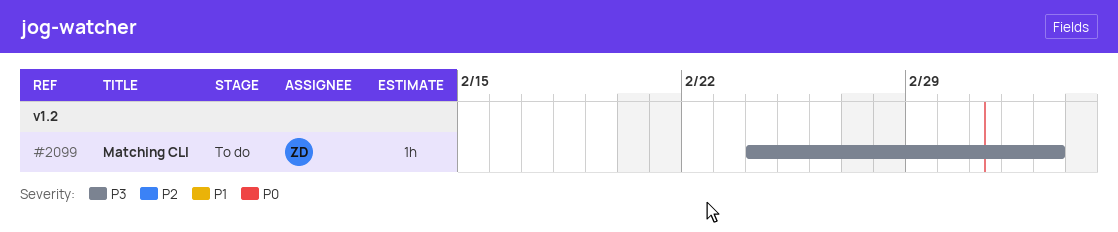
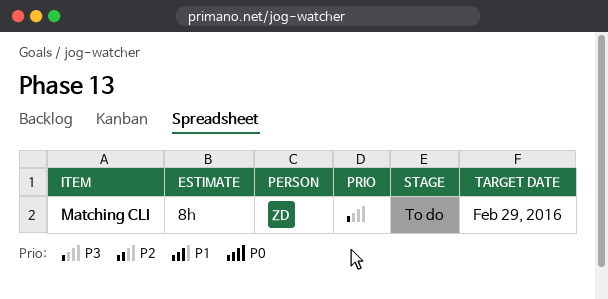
Matching CLI, estimate: 1h -> 8h
Matching CLI, due: Mar 4 -> Feb 29

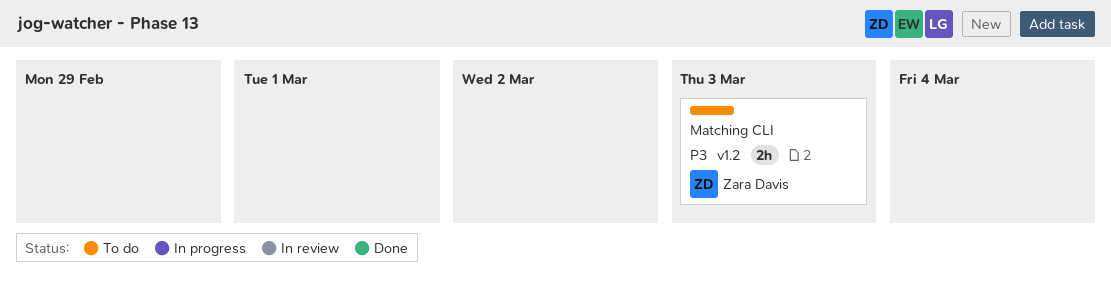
Matching CLI, estimate: 8h -> 2h
Matching CLI, due: Feb 29 -> Mar 3

